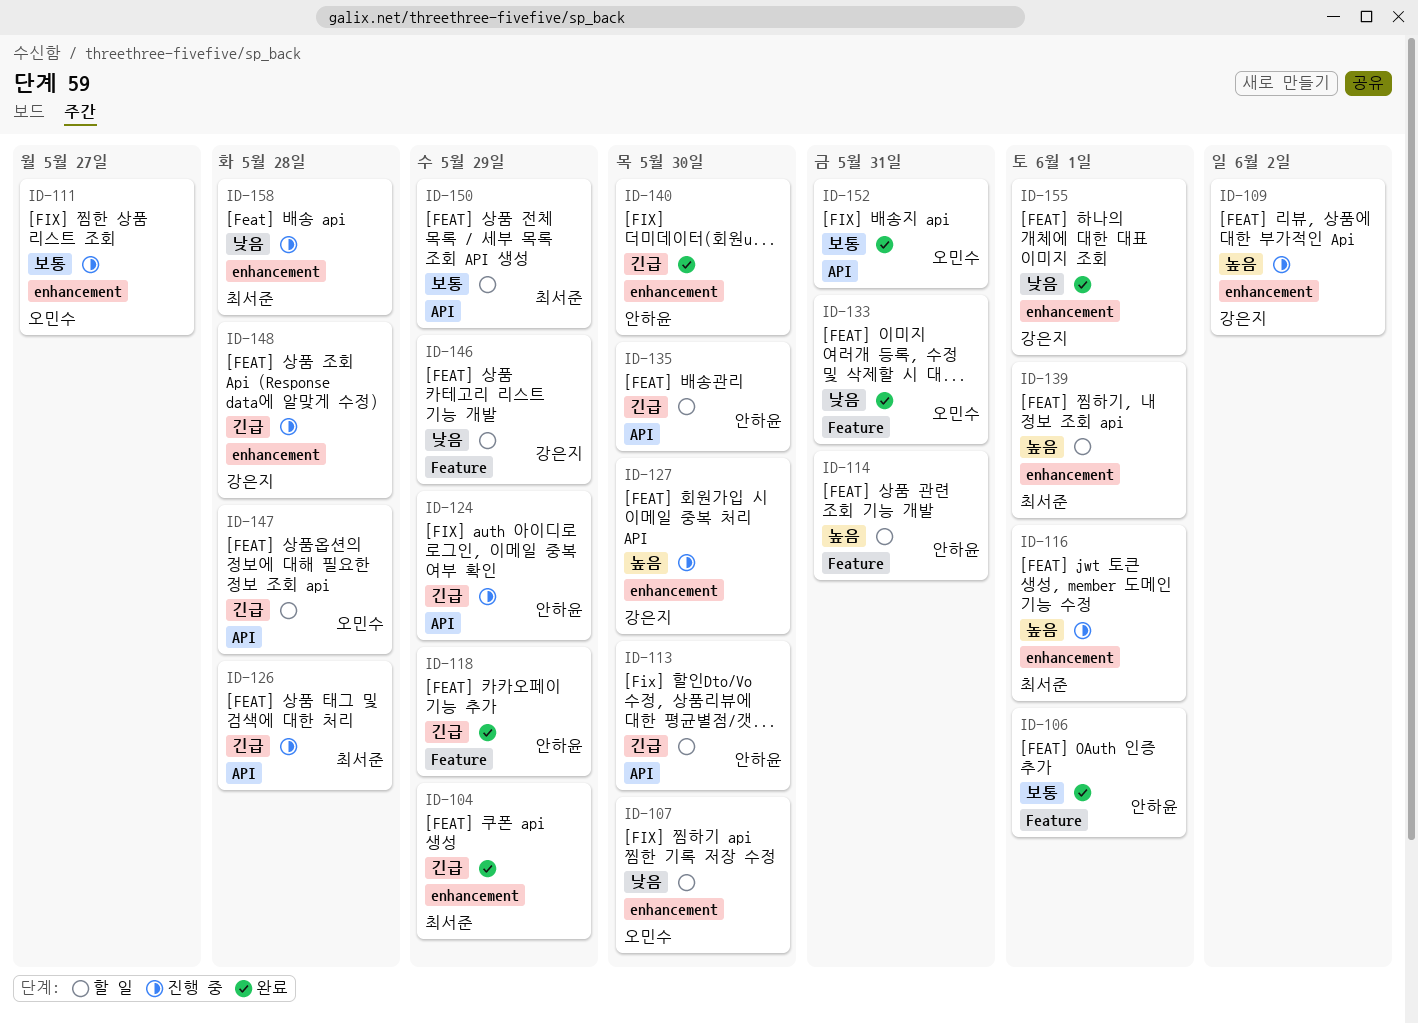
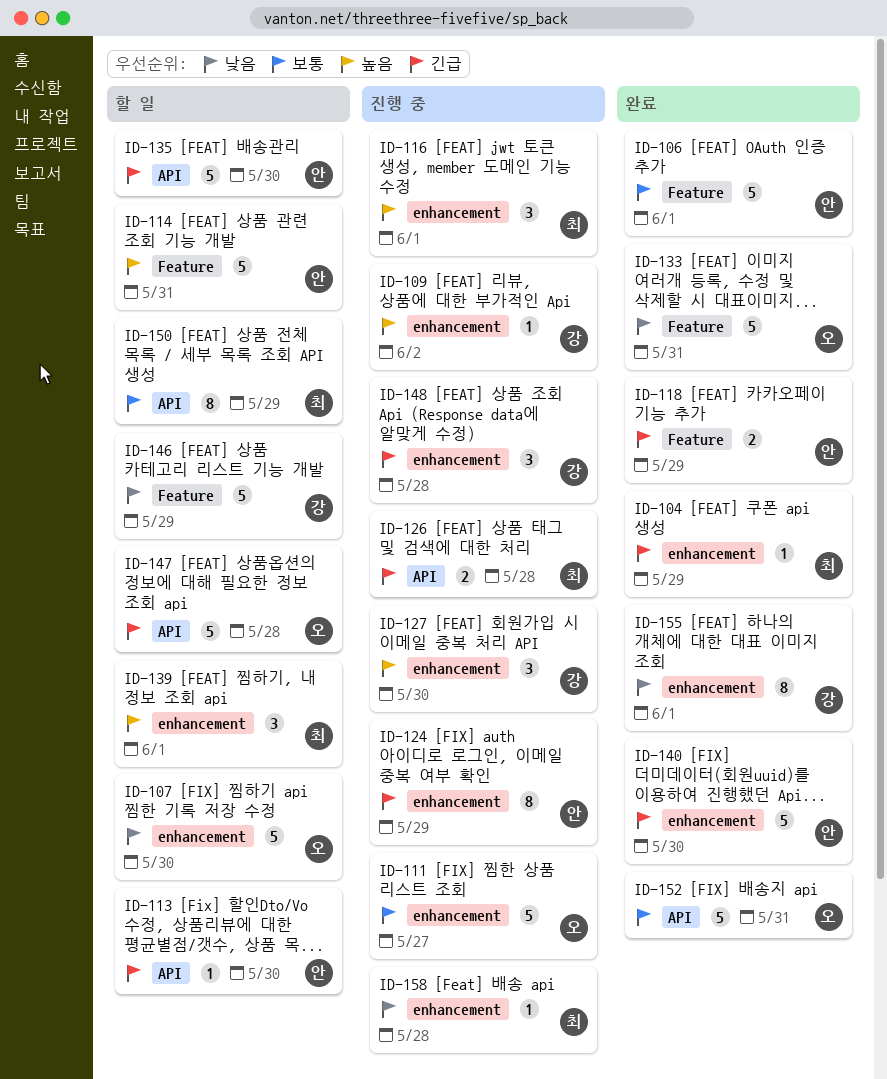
ID-124, label: API -> enhancement

